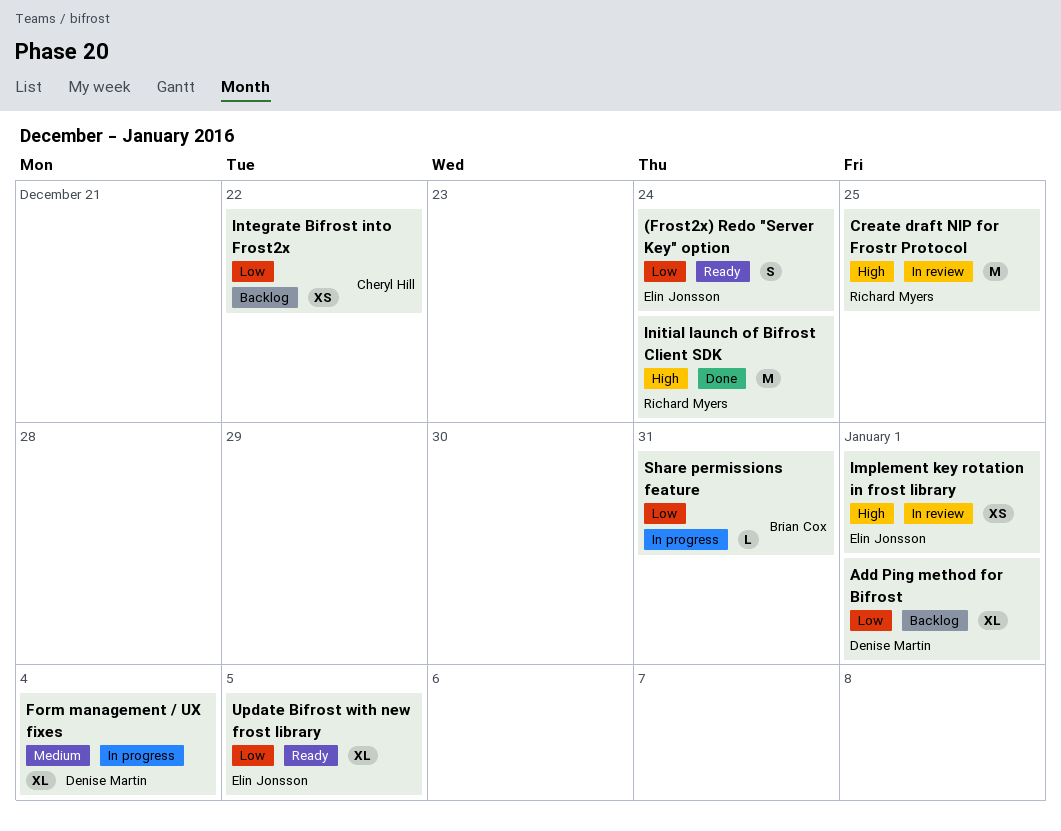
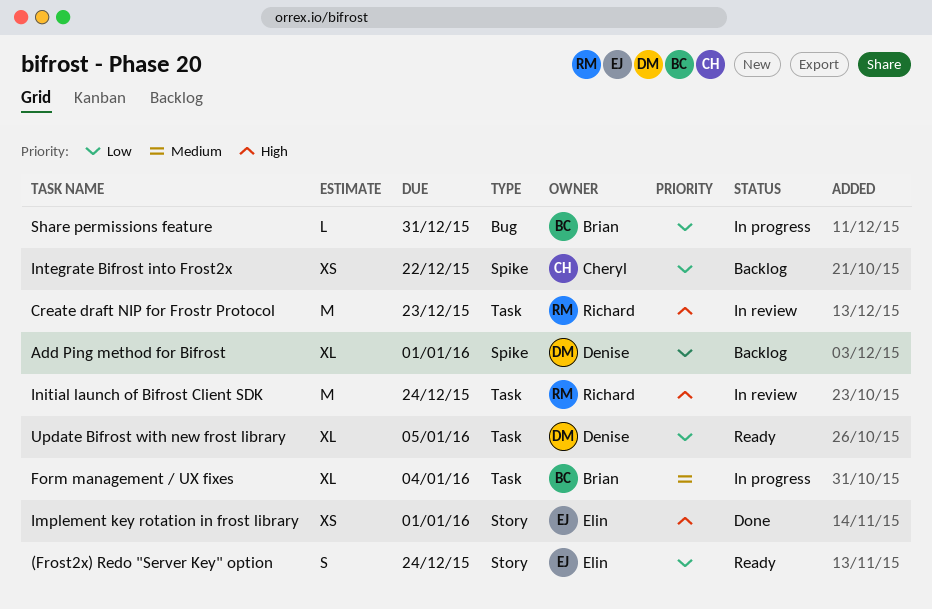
Create draft NIP for Frostr Protocol, due: Dec 25 -> Dec 23
Form management / UX fixes, owner: Denise Martin -> Brian Cox
Implement key rotation in frost library, status: In review -> Done
Initial launch of Bifrost Client SDK, status: Done -> In review
Update Bifrost with new frost library, owner: Elin Jonsson -> Denise Martin

